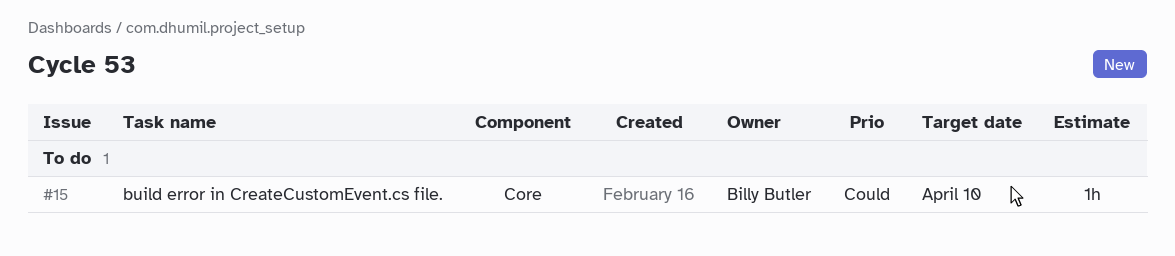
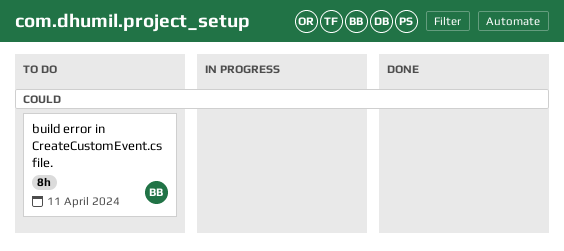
build error in CreateCustomEvent.cs file., estimate: 1h -> 8h
build error in CreateCustomEvent.cs file., due: Apr 10 -> Apr 11

